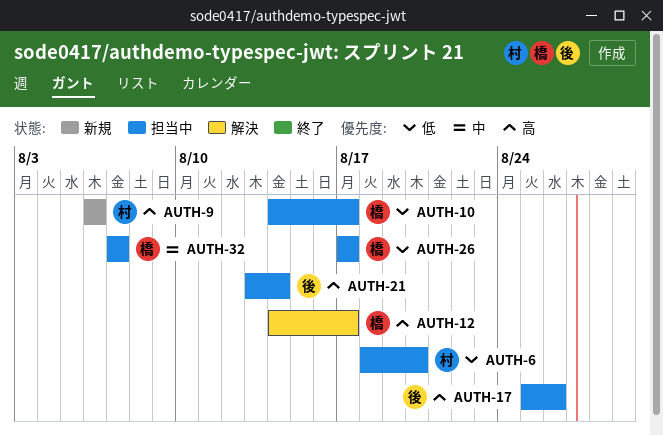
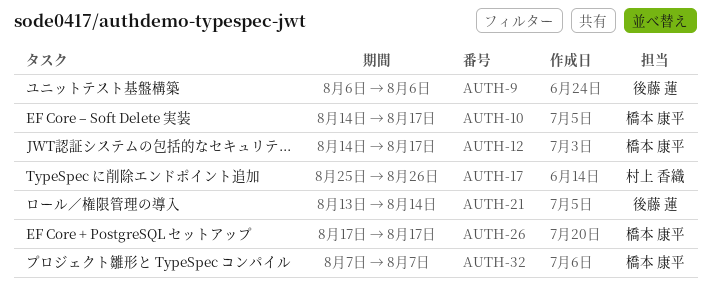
AUTH-6: present -> none
AUTH-9, owner: 村上 香織 -> 後藤 蓮
AUTH-17, owner: 後藤 蓮 -> 村上 香織

